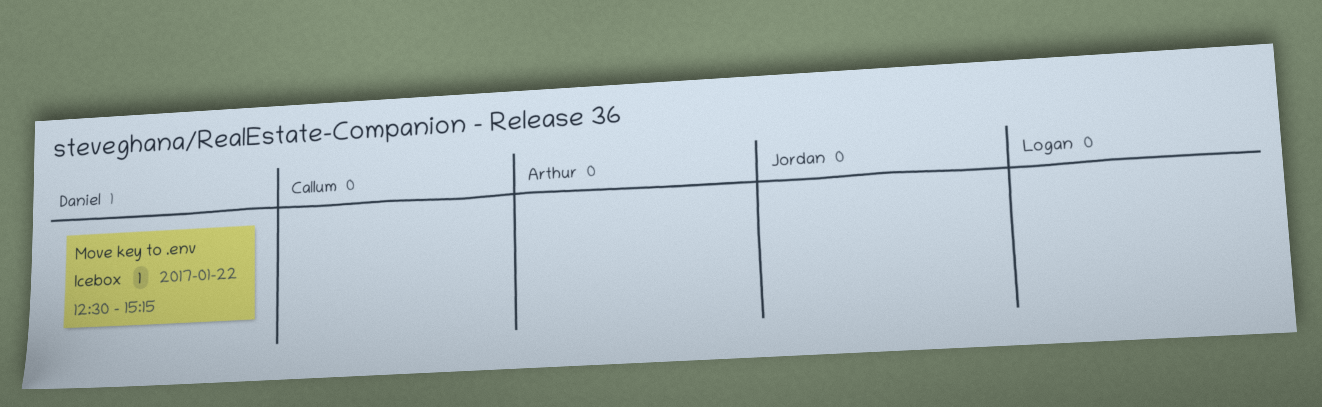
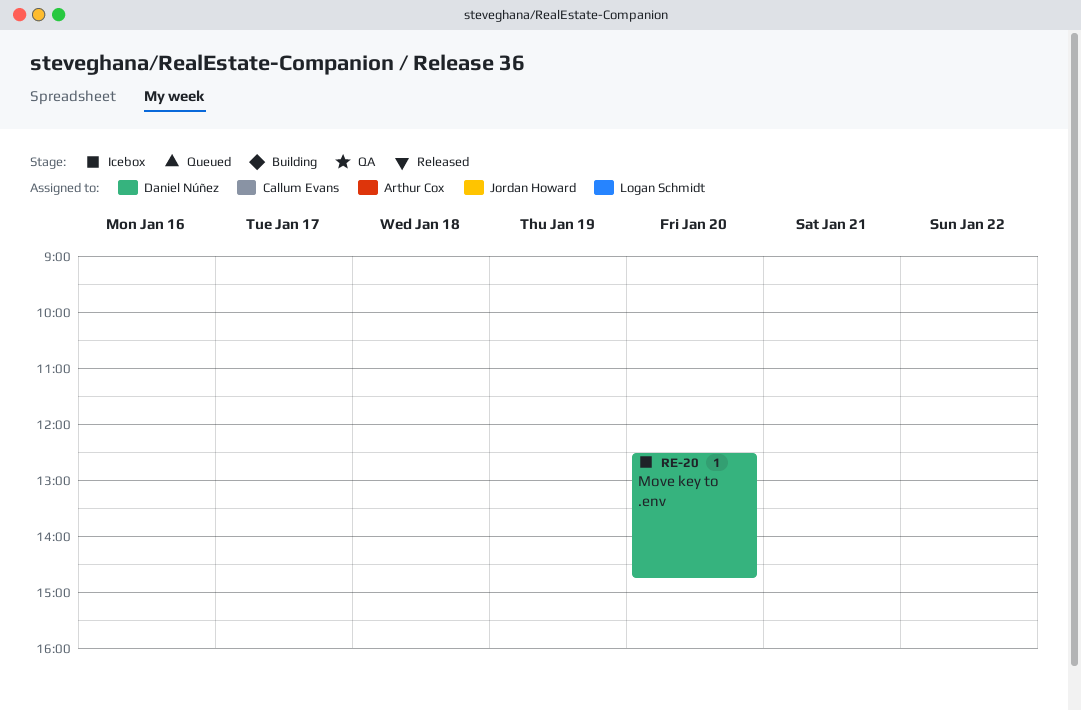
Move key to .env, day: Jan 22 -> Jan 20
Move key to .env, ends: 15:15 -> 14:45

